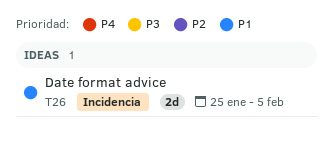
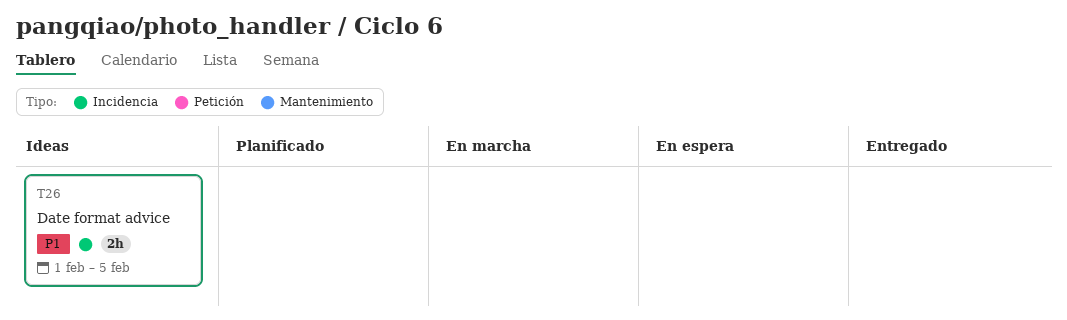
T26, estimate: 2d -> 2h
T26, start: Jan 25 -> Feb 1

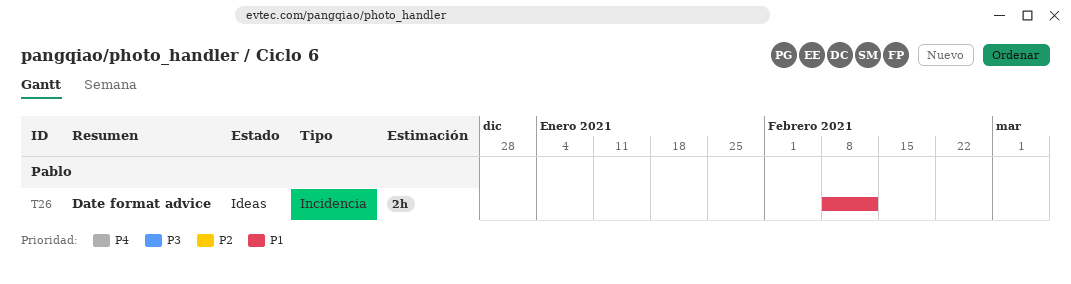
T26, start: Feb 1 -> Feb 8
T26, due: Feb 5 -> Feb 12

